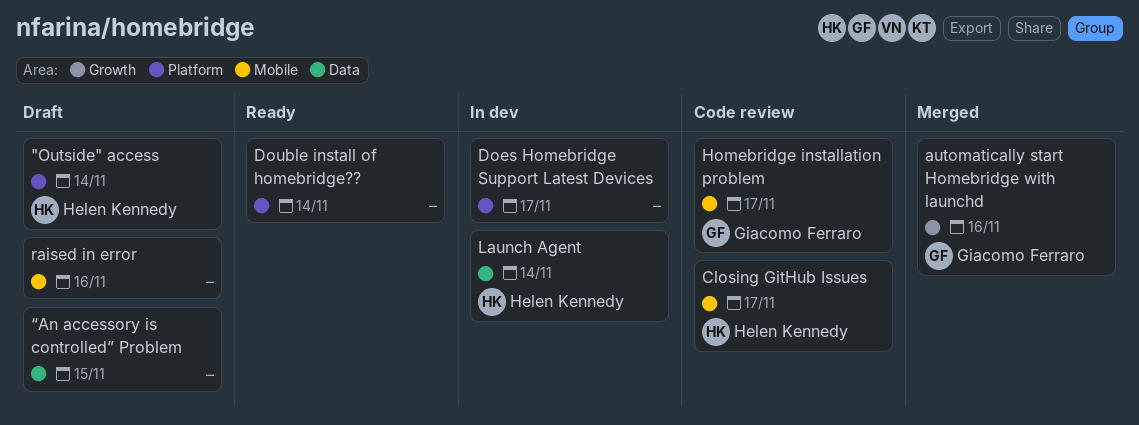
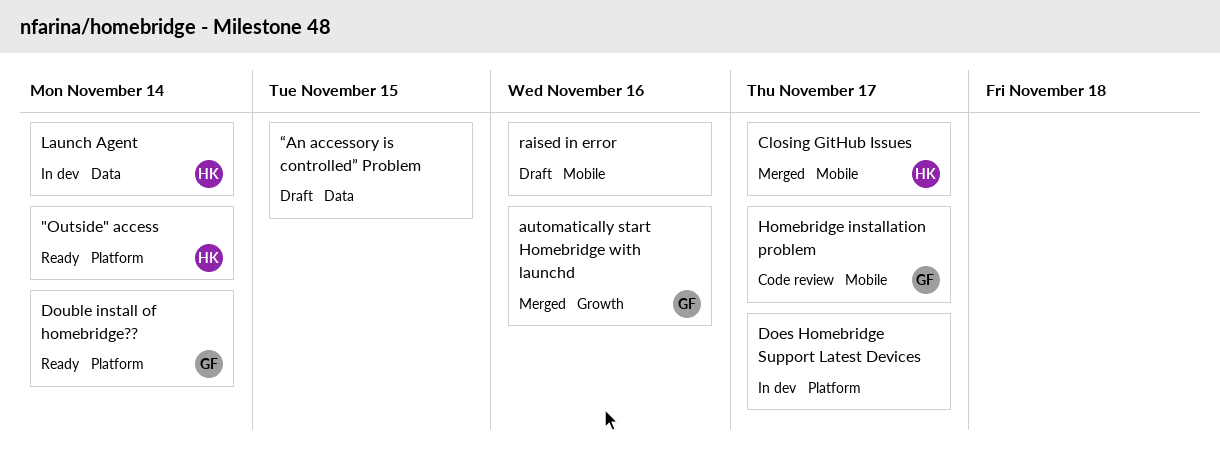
"Outside" access, status: Draft -> Ready
Closing GitHub Issues, status: Code review -> Merged
Double install of homebridge??, owner: none -> Giacomo Ferraro

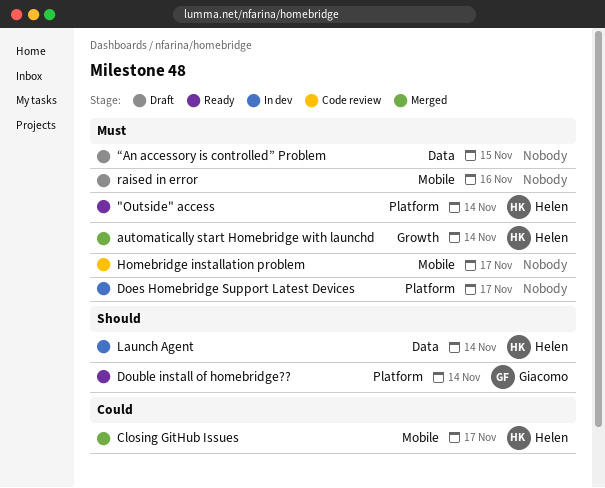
automatically start Homebridge with launchd, owner: Giacomo -> Helen
automatically start Homebridge with launchd, due: Nov 16 -> Nov 14
Homebridge installation problem, owner: Giacomo -> none

